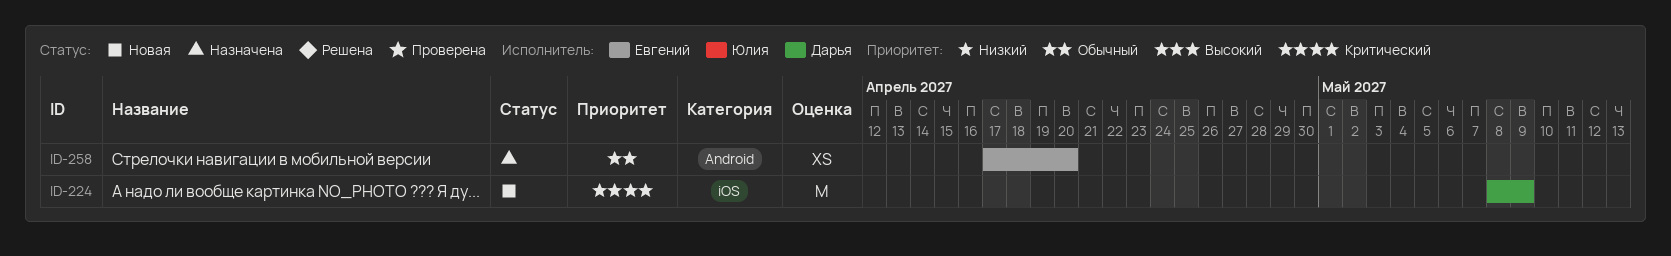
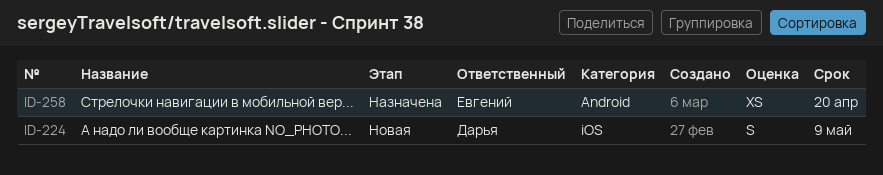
ID-224, estimate: M -> S

